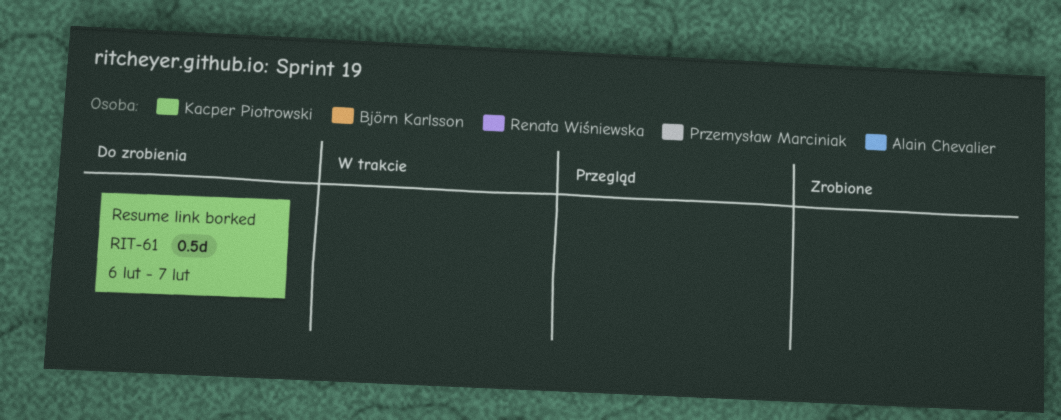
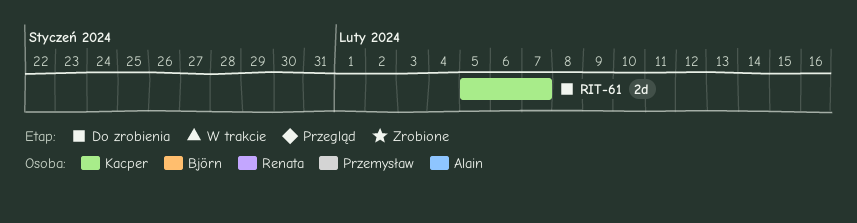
RIT-61, estimate: 0.5d -> 2d
RIT-61, start: Feb 6 -> Feb 5

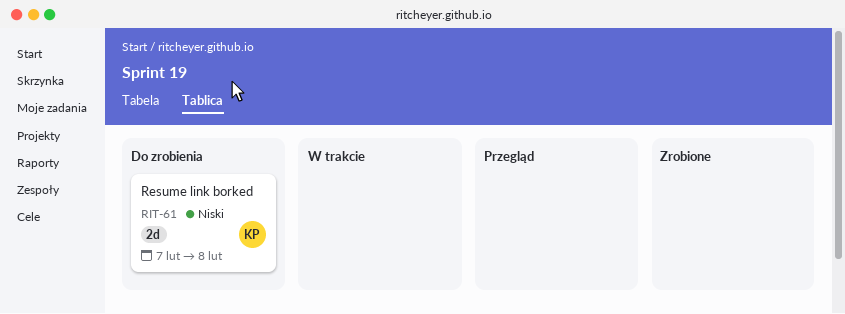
RIT-61, start: Feb 5 -> Feb 7
RIT-61, due: Feb 7 -> Feb 8

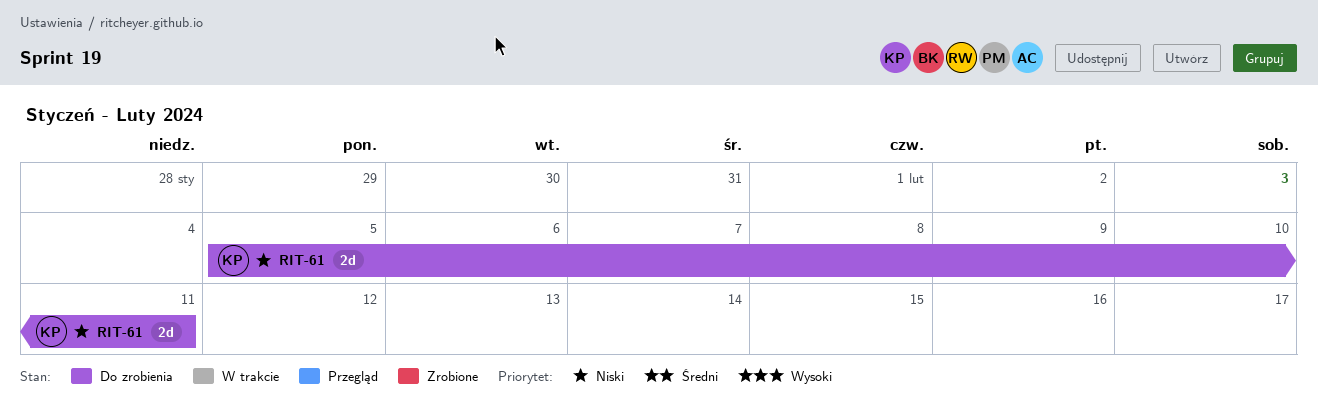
RIT-61, start: Feb 7 -> Feb 5
RIT-61, due: Feb 8 -> Feb 11

